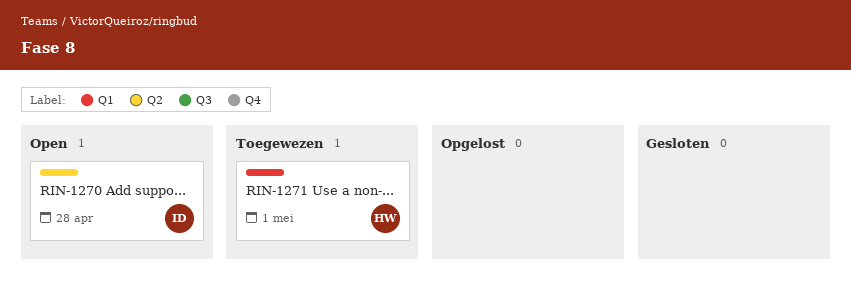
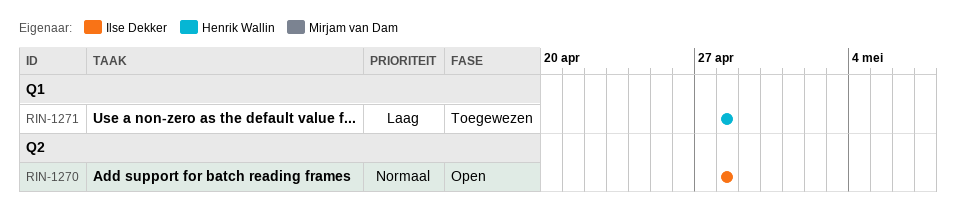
RIN-1271, due: May 1 -> Apr 28

